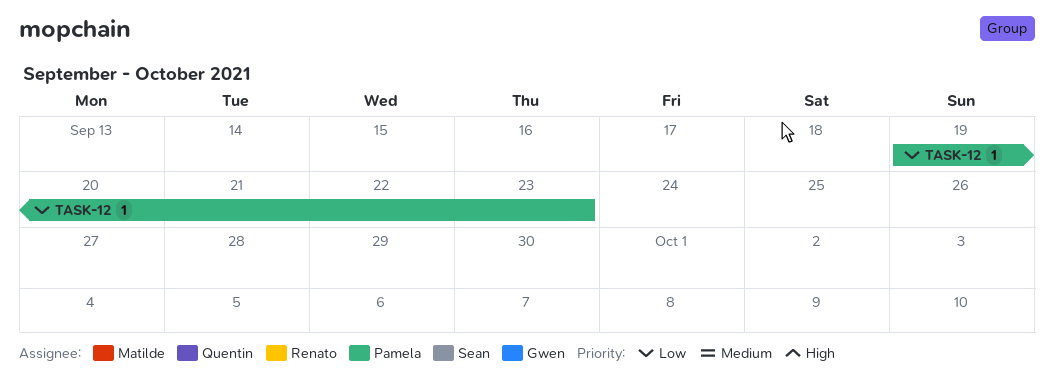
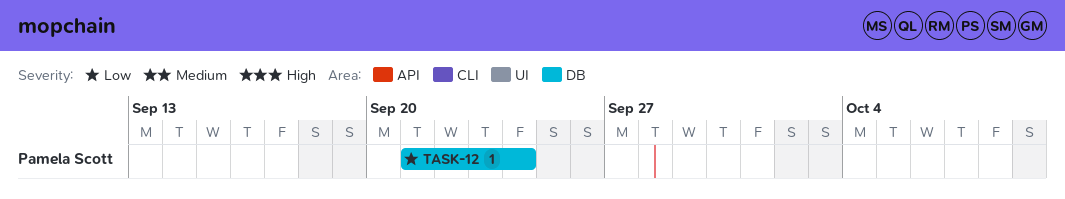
TASK-12, start: Sep 19 -> Sep 21
TASK-12, due: Sep 23 -> Sep 24

